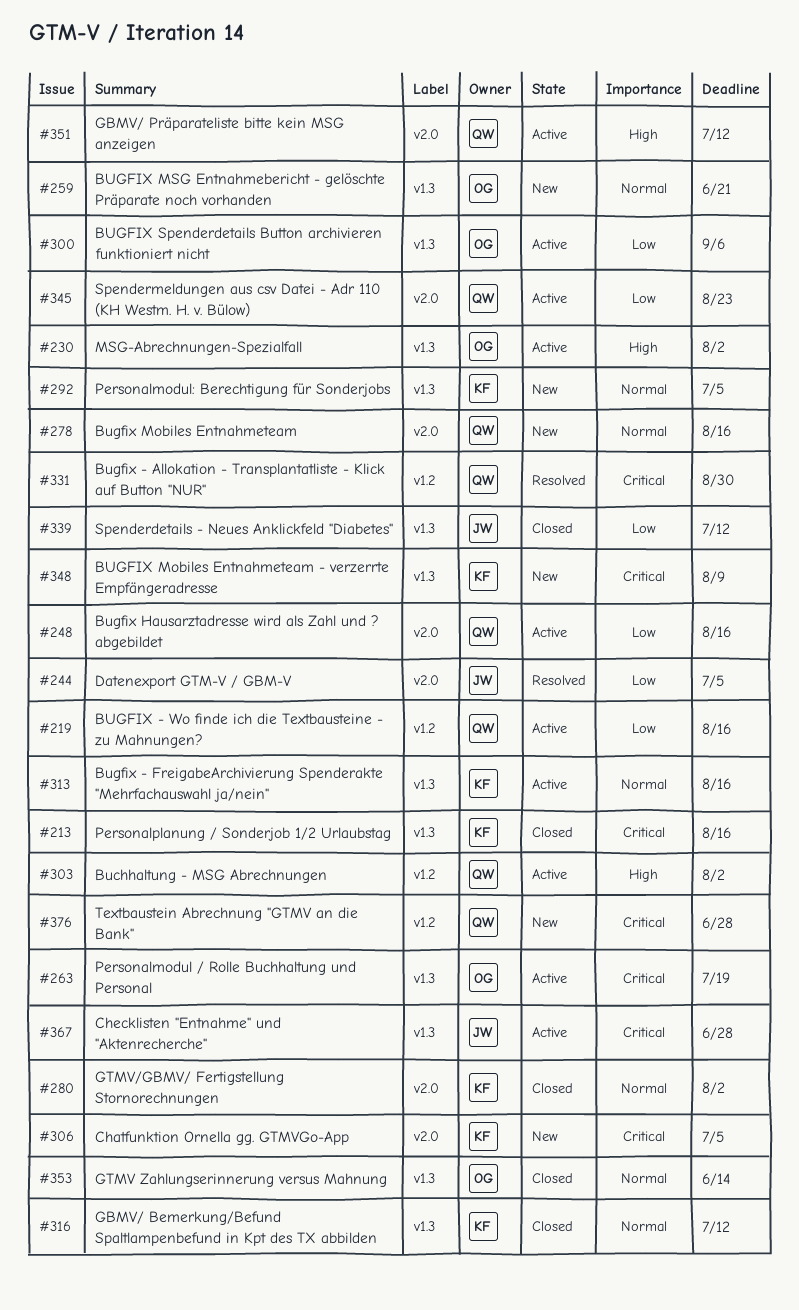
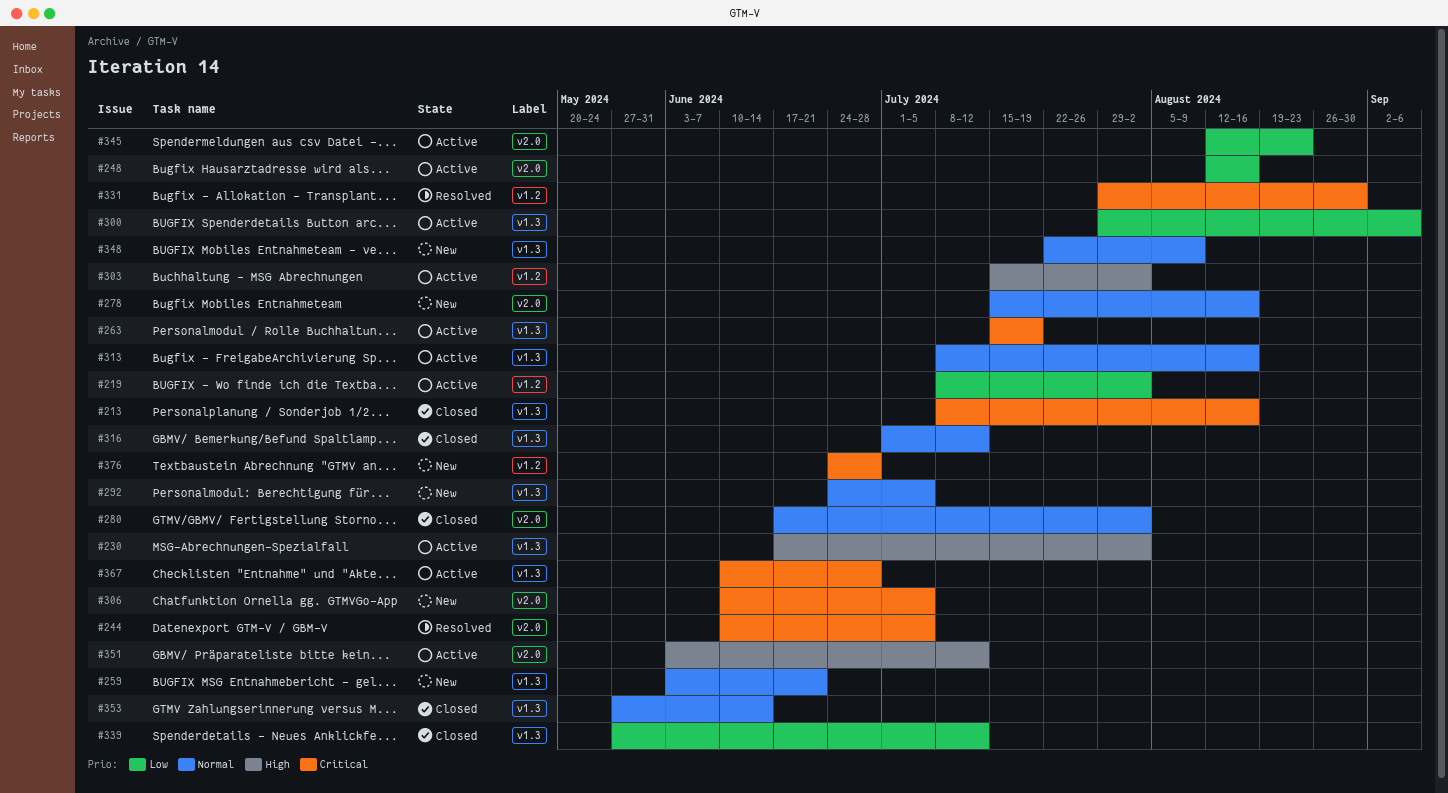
#219, due: Aug 16 -> Aug 2
#244, priority: Low -> Critical
#348, priority: Critical -> Normal

